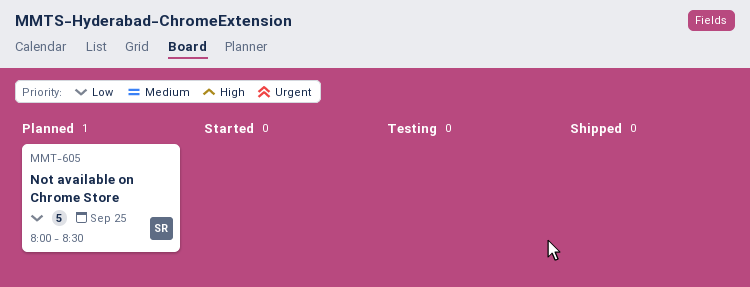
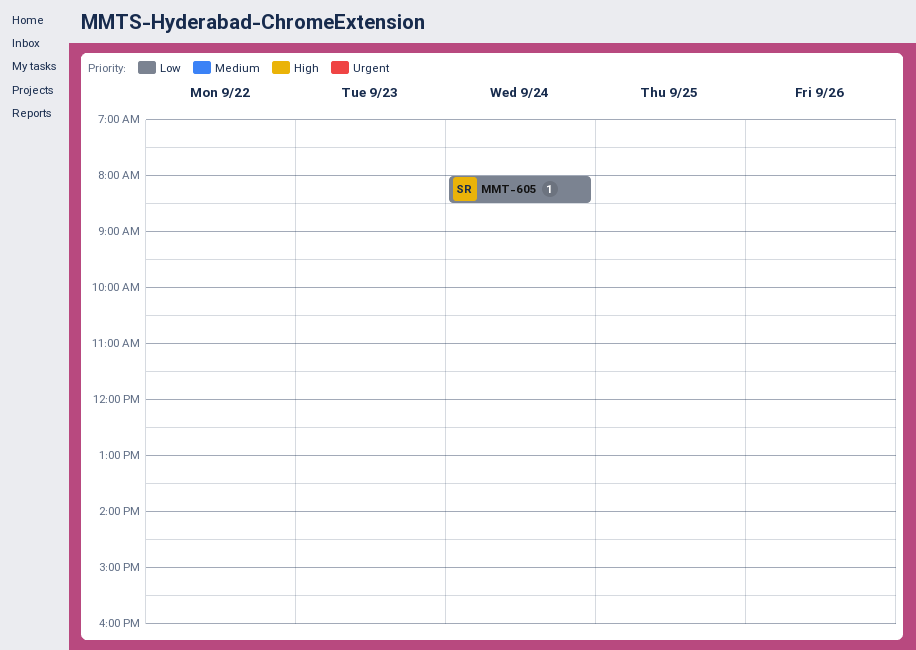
MMT-605, estimate: 5 -> 1
MMT-605, day: Sep 25 -> Sep 24

